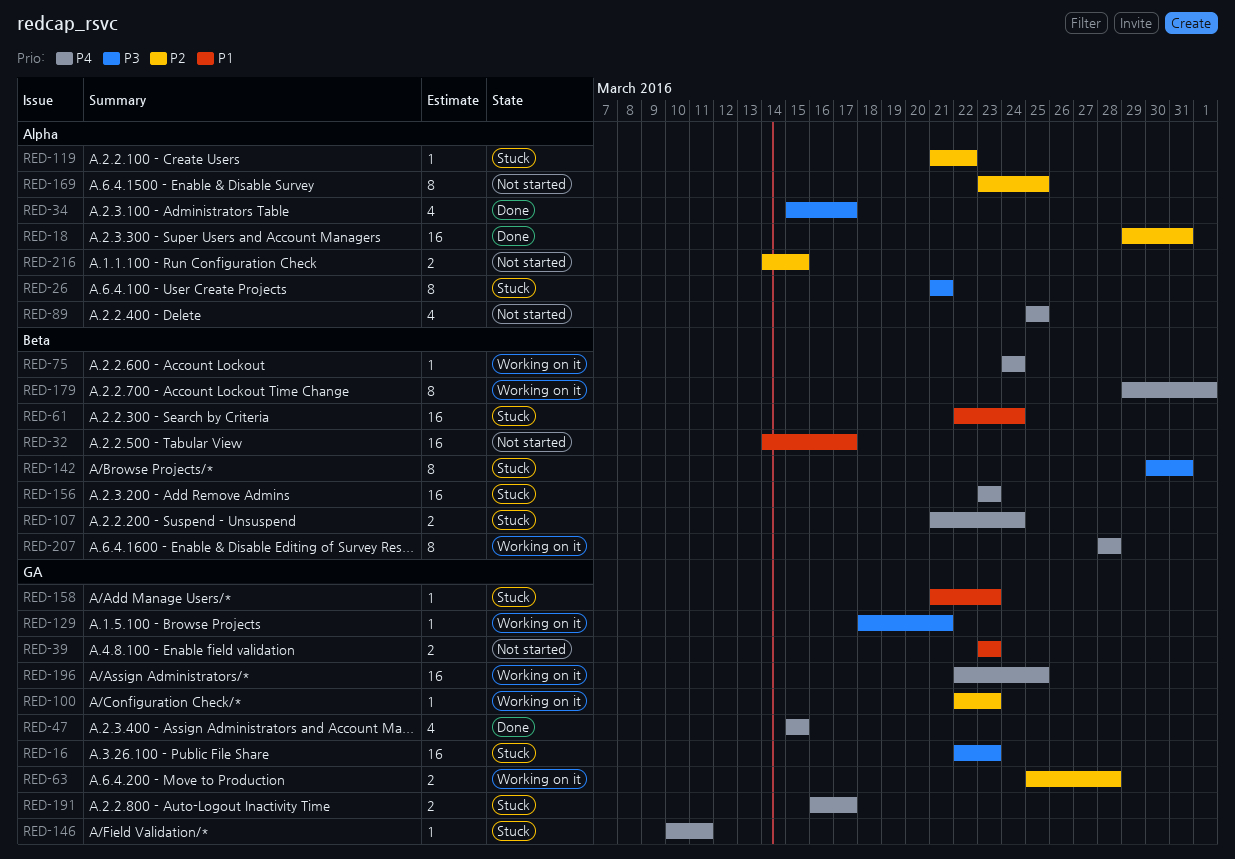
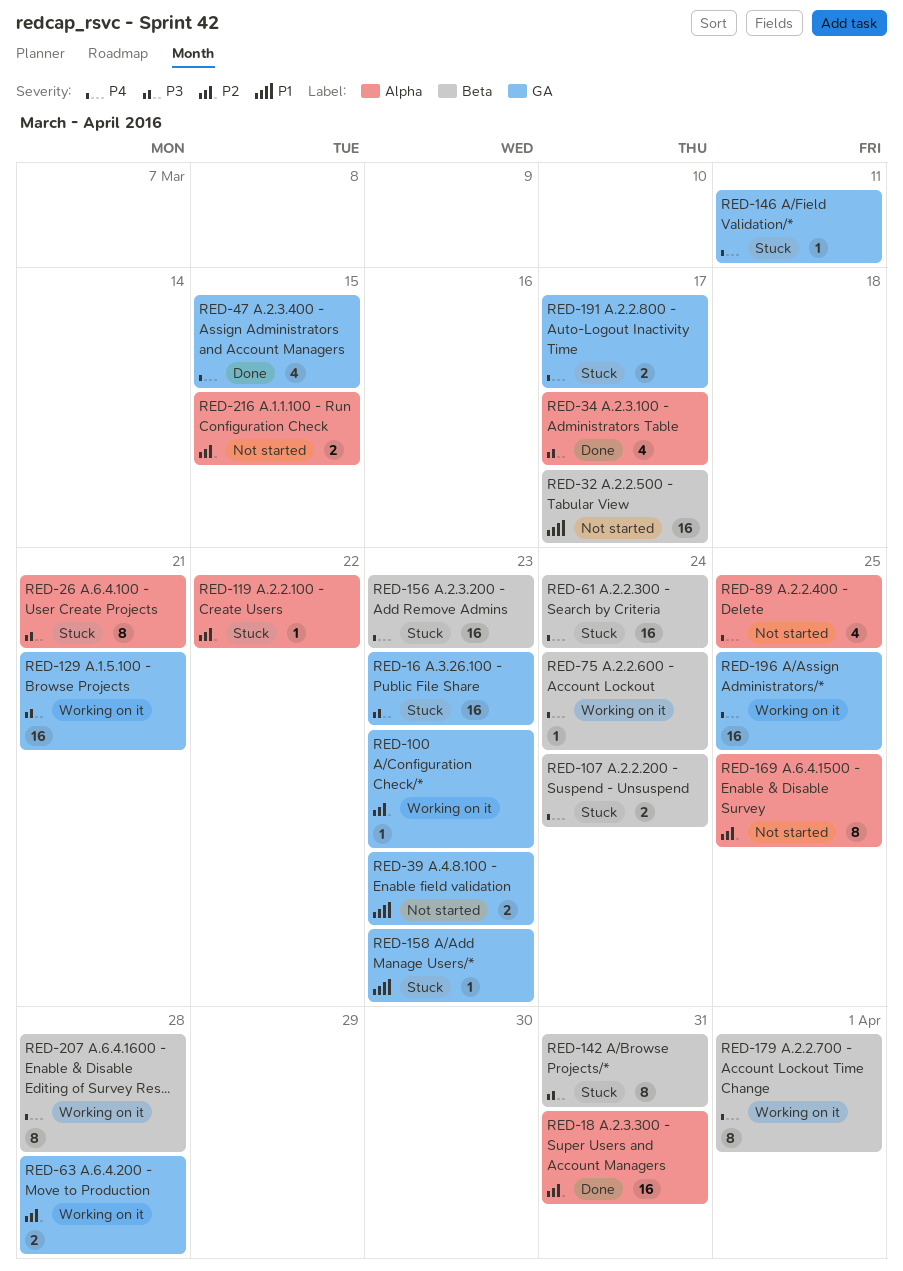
RED-61, priority: P1 -> P4
RED-129, estimate: 1 -> 16

